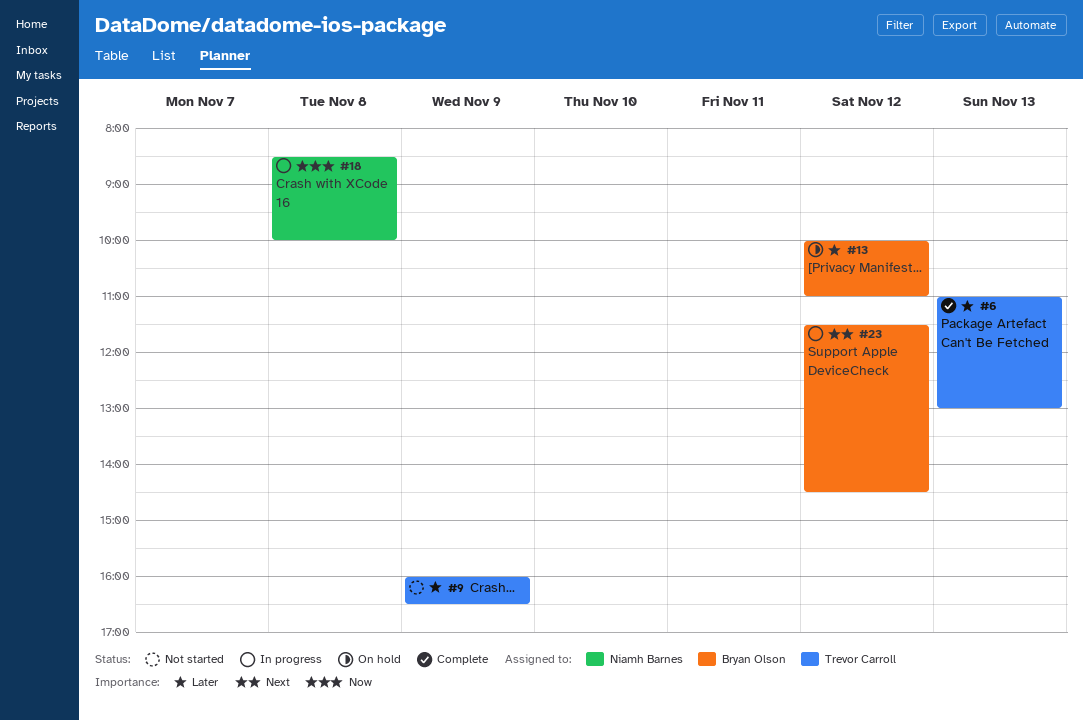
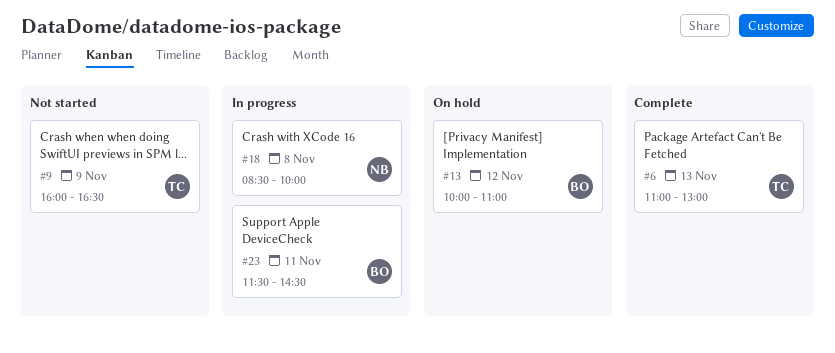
#23, day: Nov 12 -> Nov 11

